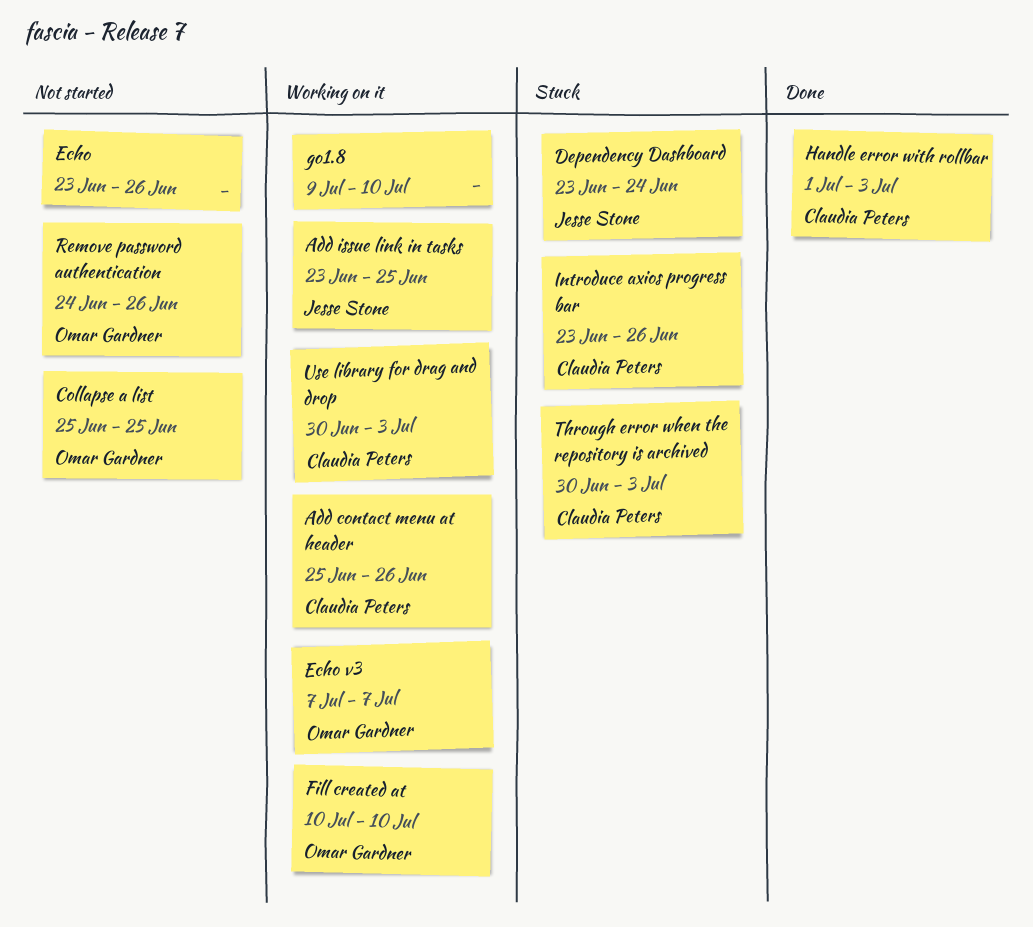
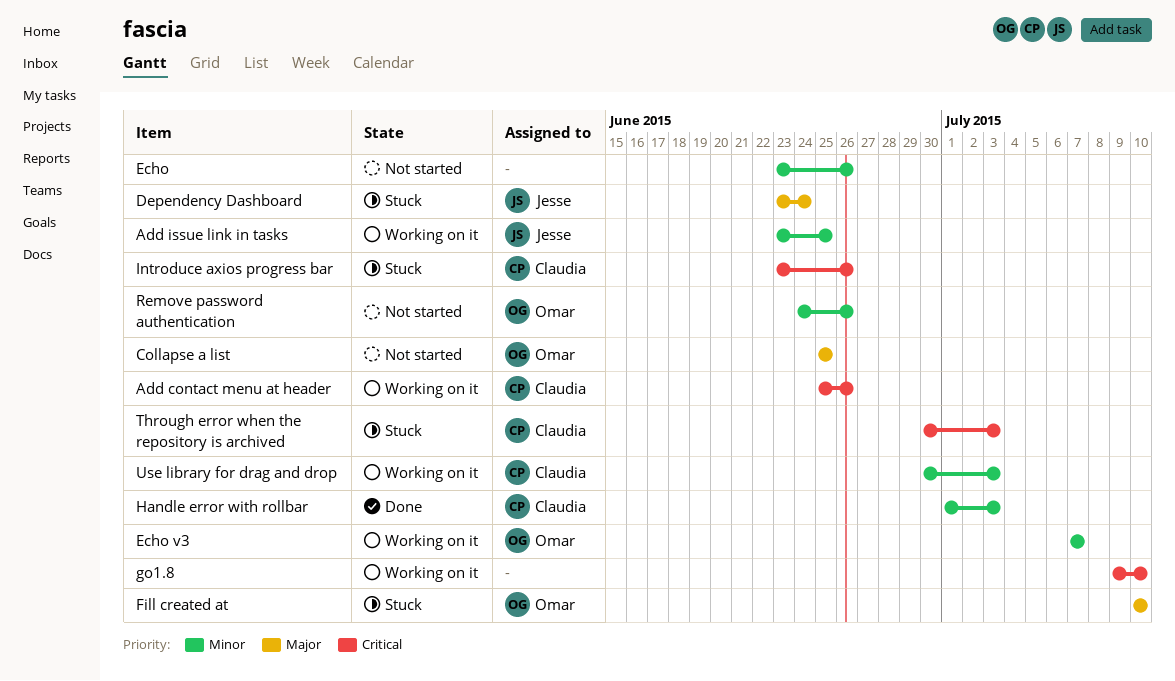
Fill created at, status: Working on it -> Stuck

